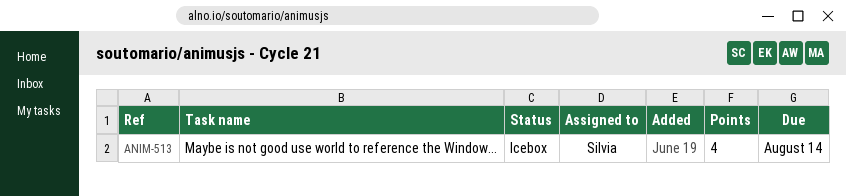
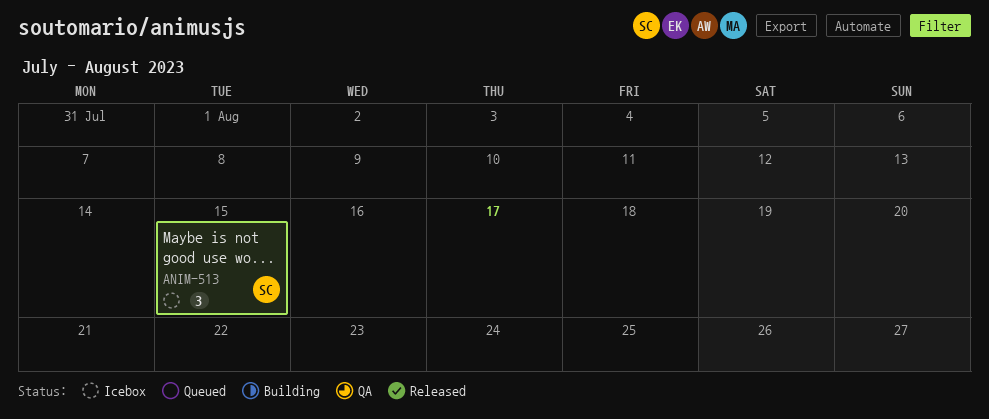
ANIM-513, estimate: 4 -> 3
ANIM-513, due: Aug 14 -> Aug 15

